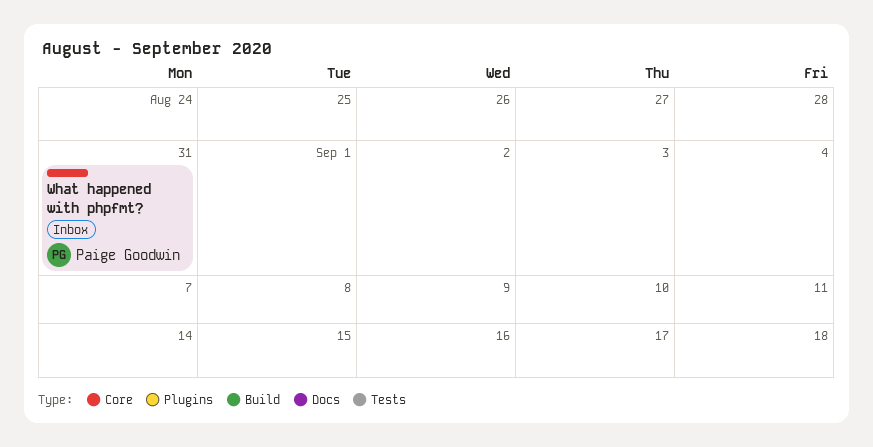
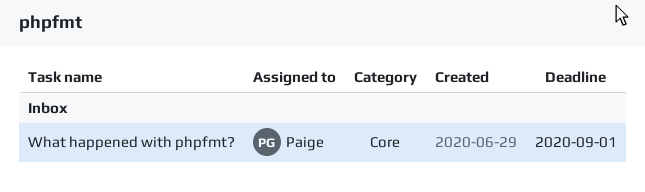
What happened with phpfmt?, due: Aug 31 -> Sep 1

